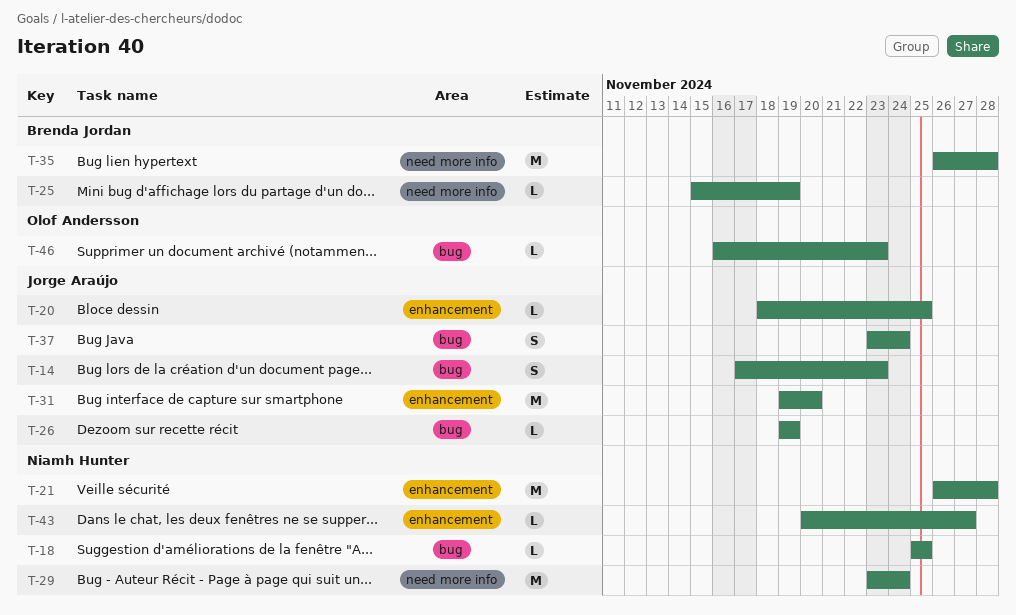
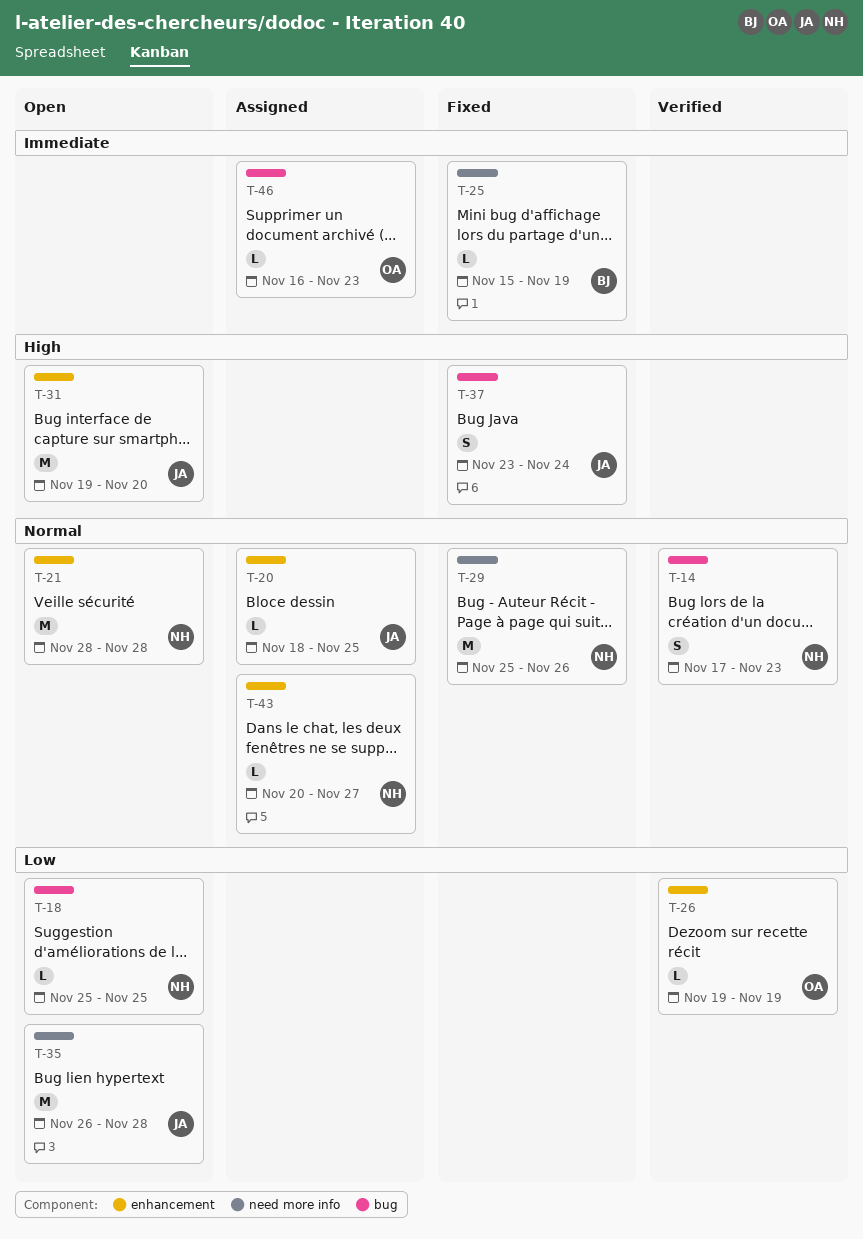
T-14, owner: Jorge Araújo -> Niamh Hunter
T-21, start: Nov 26 -> Nov 28
T-26, owner: Jorge Araújo -> Olof Andersson
T-26, label: bug -> enhancement
T-29, start: Nov 23 -> Nov 25
T-29, due: Nov 24 -> Nov 26
T-35, owner: Brenda Jordan -> Jorge Araújo

